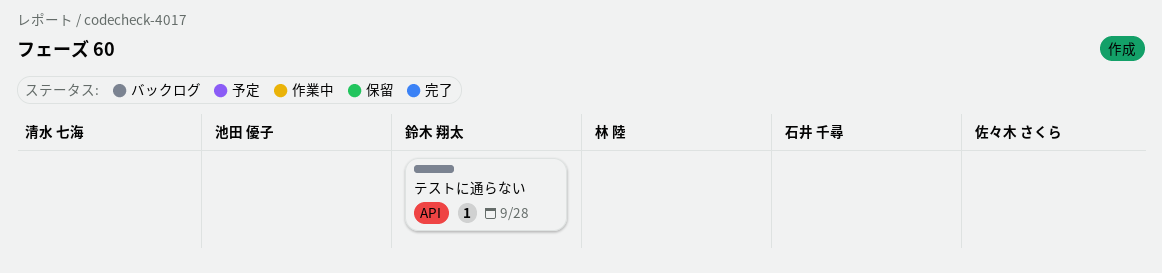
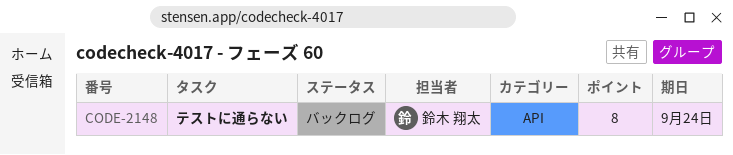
テストに通らない, estimate: 1 -> 8
テストに通らない, due: Sep 28 -> Sep 24

